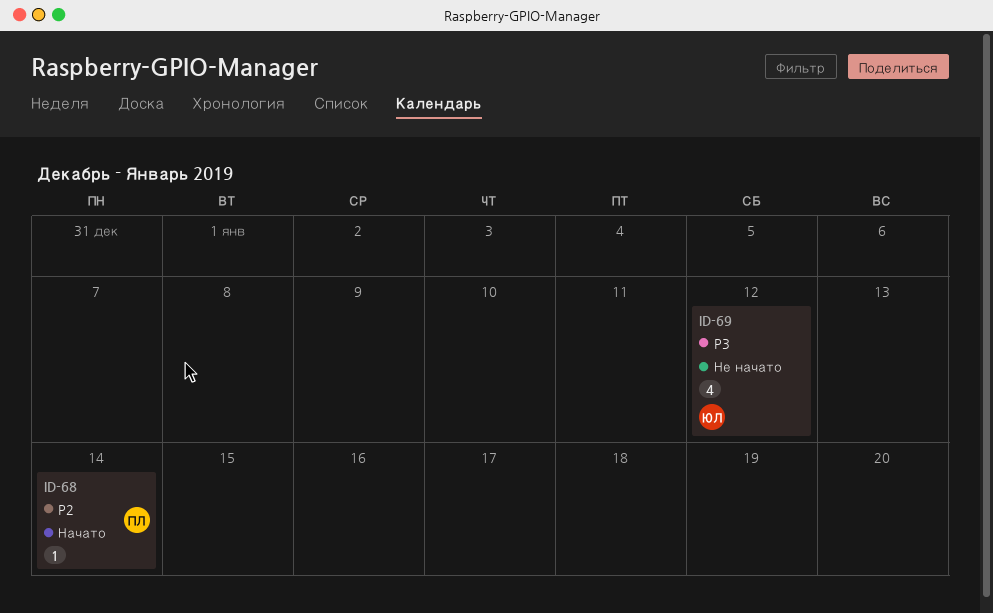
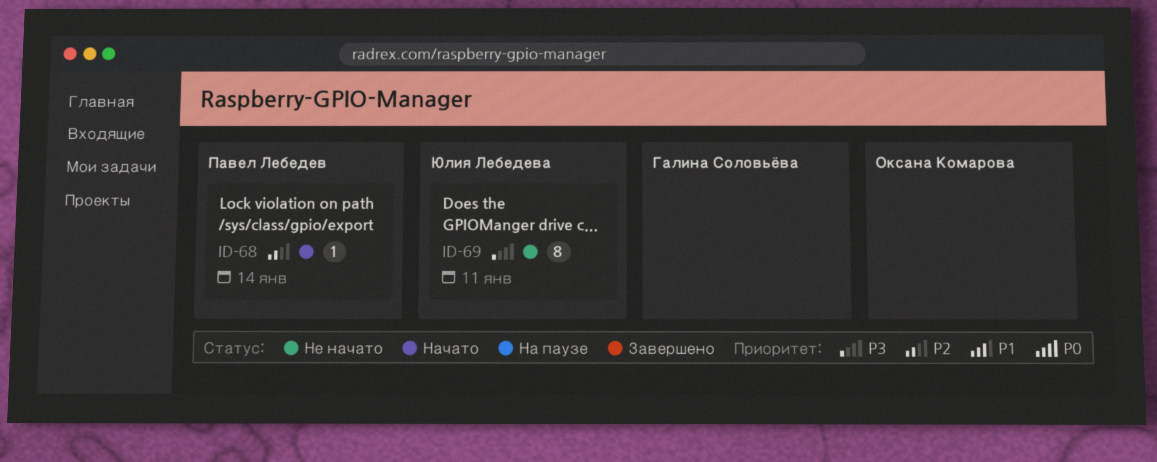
ID-69, estimate: 4 -> 8
ID-69, due: Jan 12 -> Jan 11

